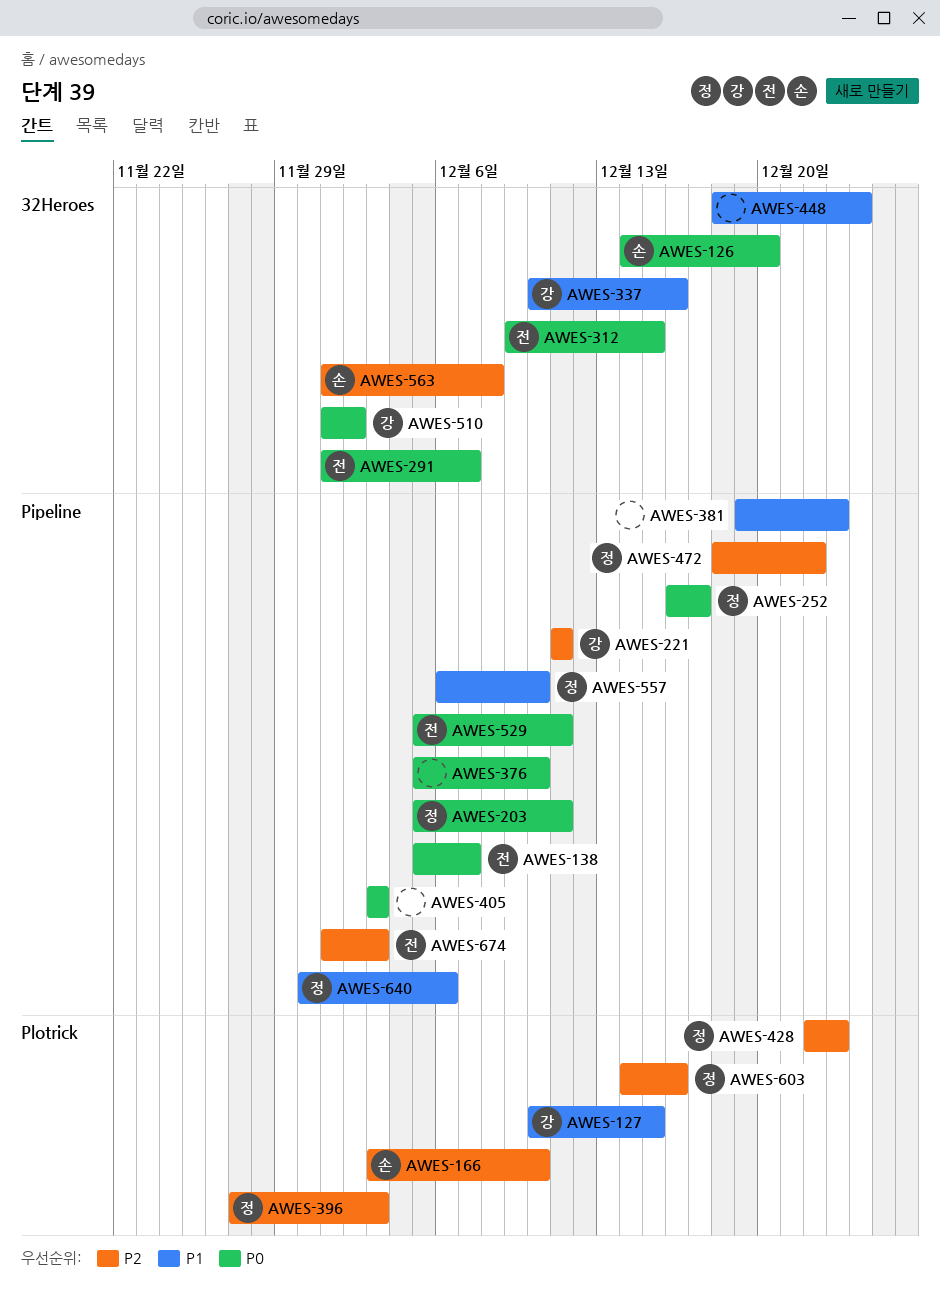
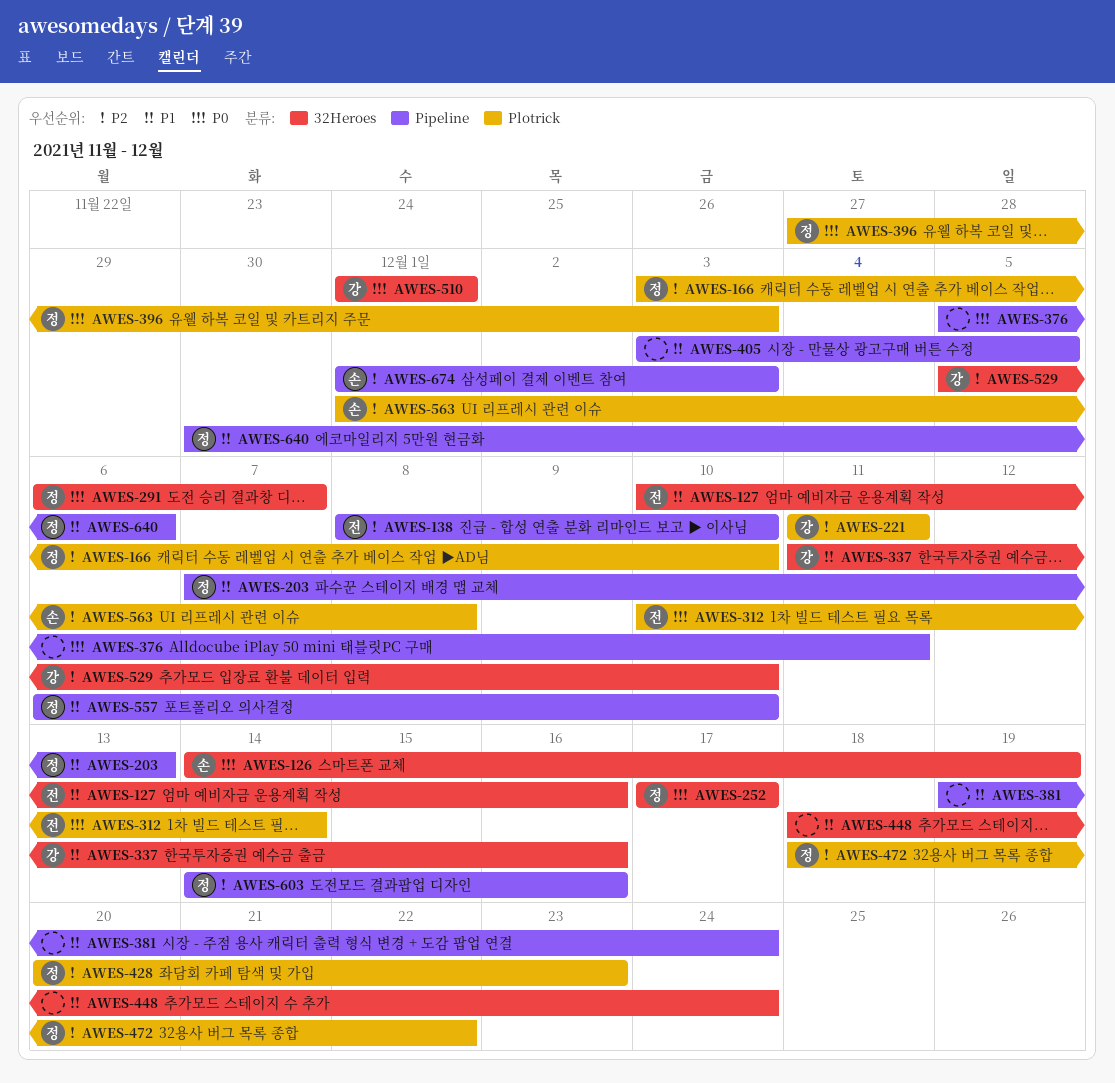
AWES-126, due: Dec 20 -> Dec 19
AWES-127, owner: 강 -> 전
AWES-127, label: Plotrick -> 32Heroes
AWES-127, due: Dec 15 -> Dec 16
AWES-138, priority: P0 -> P2
AWES-138, start: Dec 5 -> Dec 8
AWES-138, due: Dec 7 -> Dec 10
AWES-166, owner: 손 -> 정
AWES-203, priority: P0 -> P1
AWES-203, start: Dec 5 -> Dec 7
AWES-203, due: Dec 11 -> Dec 13
AWES-221, label: Pipeline -> Plotrick
AWES-252, label: Pipeline -> 32Heroes
AWES-252, start: Dec 16 -> Dec 17
AWES-291, owner: 전 -> 정
AWES-291, start: Dec 1 -> Dec 6
AWES-312, label: 32Heroes -> Plotrick
AWES-312, start: Dec 9 -> Dec 10
AWES-312, due: Dec 15 -> Dec 14
AWES-337, start: Dec 10 -> Dec 11
AWES-376, due: Dec 10 -> Dec 11
AWES-381, due: Dec 23 -> Dec 24
AWES-396, priority: P2 -> P0
AWES-405, priority: P0 -> P1
AWES-405, due: Dec 3 -> Dec 5
AWES-428, start: Dec 22 -> Dec 20
AWES-472, label: Pipeline -> Plotrick
AWES-510, due: Dec 2 -> Dec 1
AWES-529, owner: 전 -> 강
AWES-529, priority: P0 -> P2
AWES-529, label: Pipeline -> 32Heroes
AWES-529, due: Dec 11 -> Dec 10
AWES-563, label: 32Heroes -> Plotrick
AWES-603, label: Plotrick -> Pipeline
AWES-674, owner: 전 -> 손

